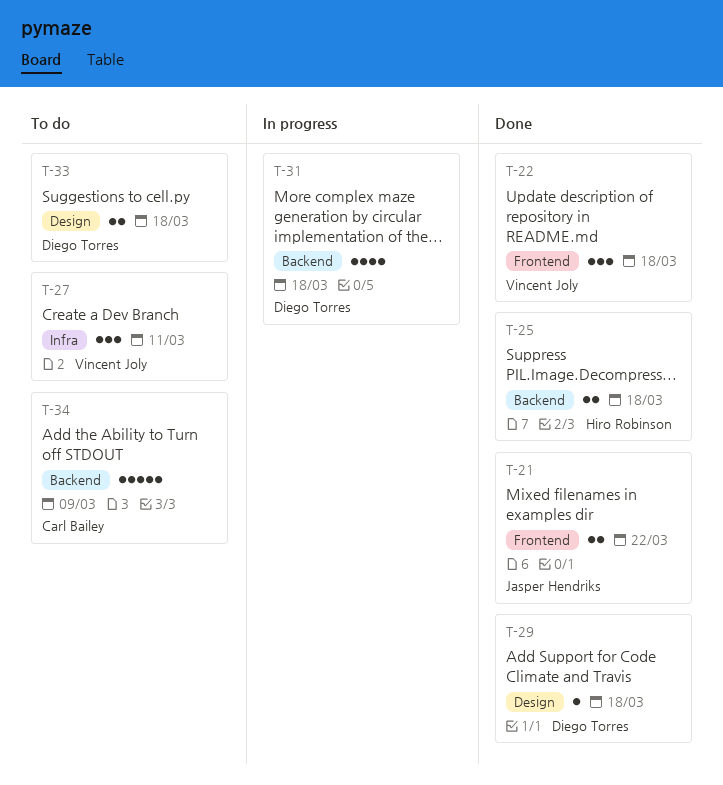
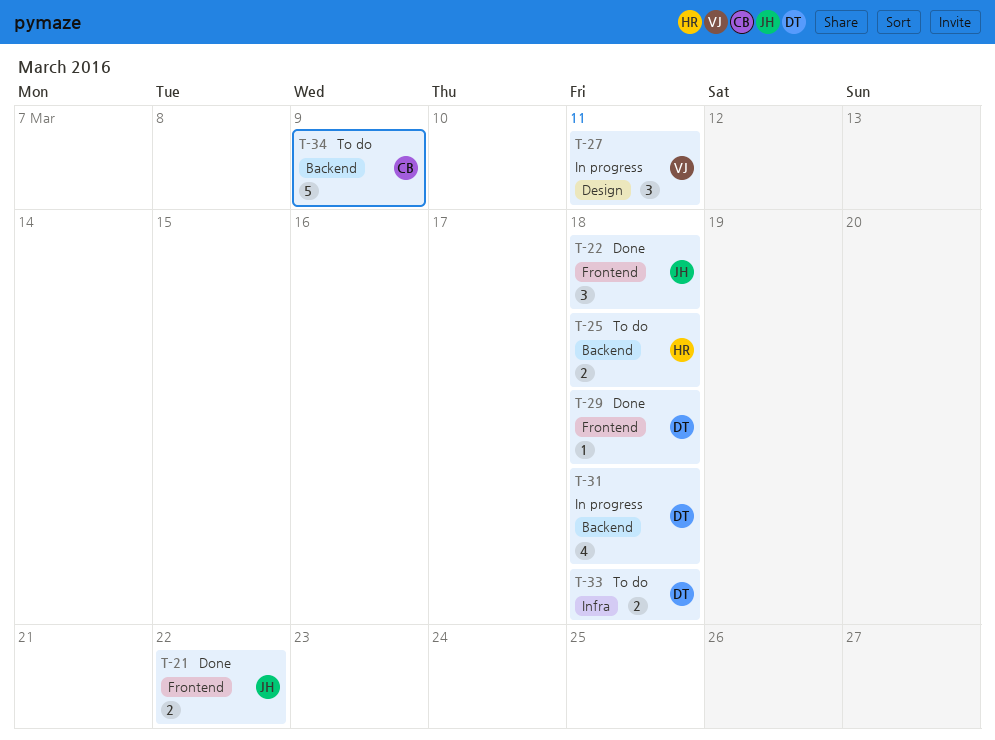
T-22, owner: Vincent Joly -> Jasper Hendriks
T-25, status: Done -> To do
T-27, status: To do -> In progress
T-27, label: Infra -> Design
T-29, label: Design -> Frontend
T-33, label: Design -> Infra

